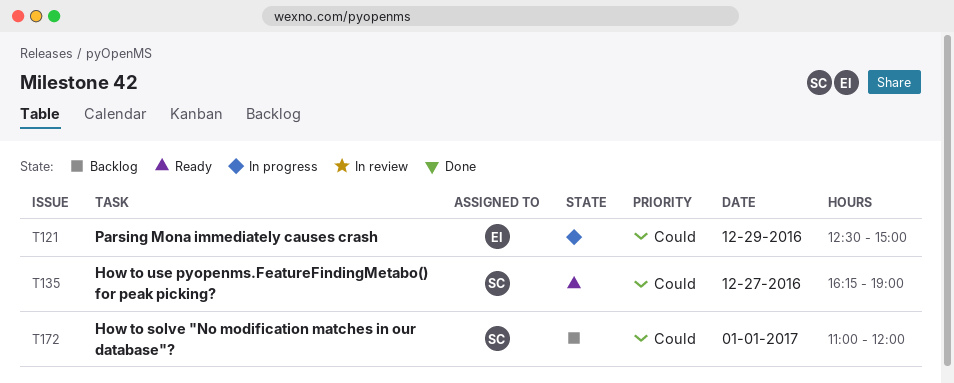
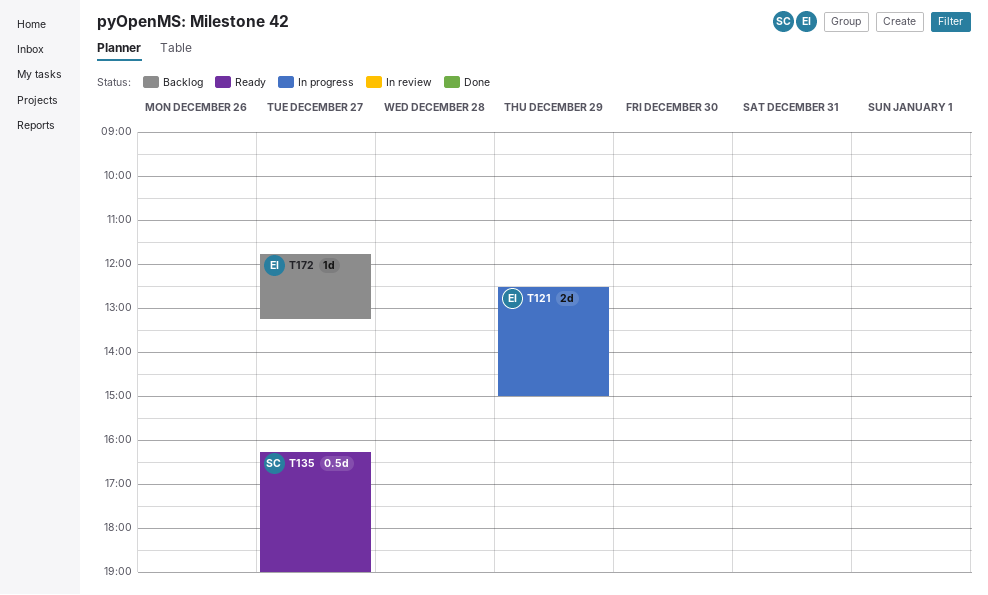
T172, owner: SC -> EI
T172, day: Jan 1 -> Dec 27
T172, begins: 11:00 -> 11:45
T172, ends: 12:00 -> 13:15

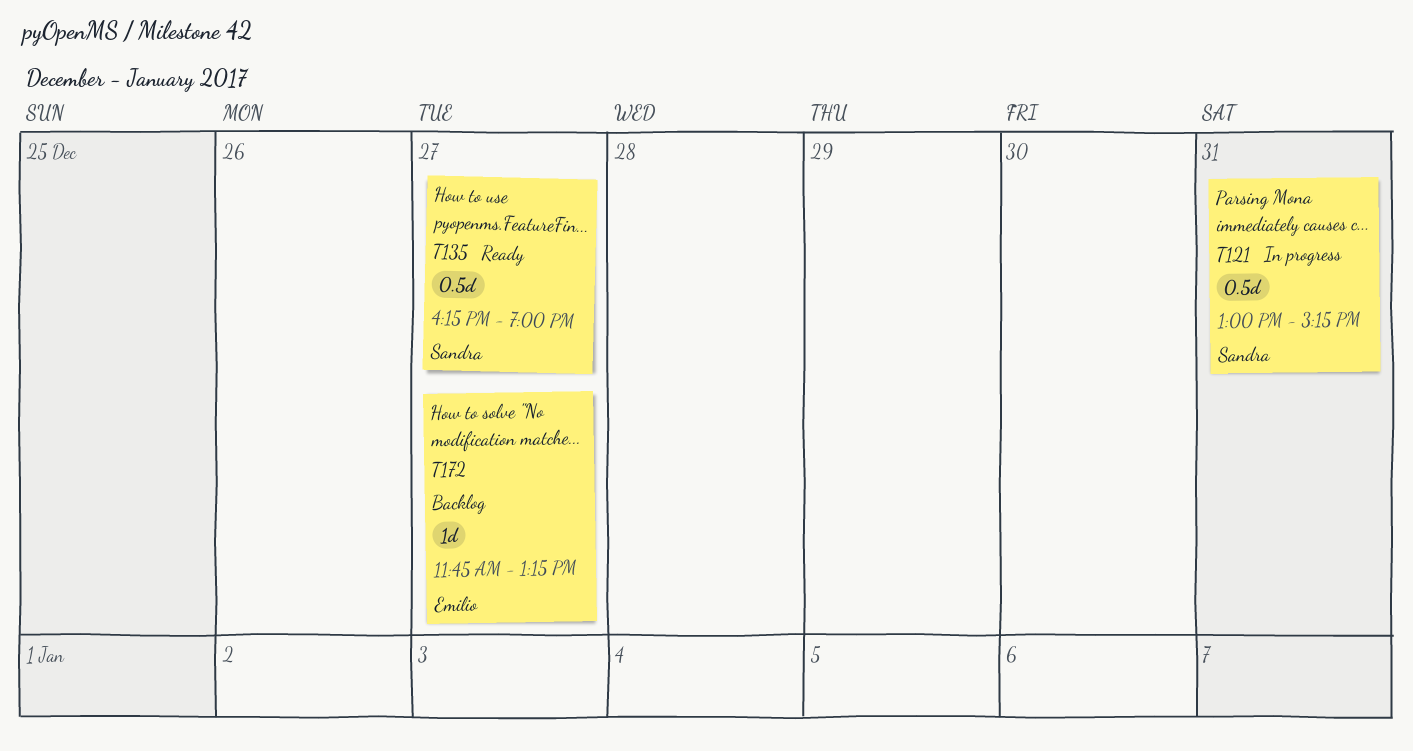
T121, owner: Emilio -> Sandra
T121, estimate: 2d -> 0.5d
T121, day: Dec 29 -> Dec 31
T121, begins: 12:30 -> 13:00
T121, ends: 15:00 -> 15:15

